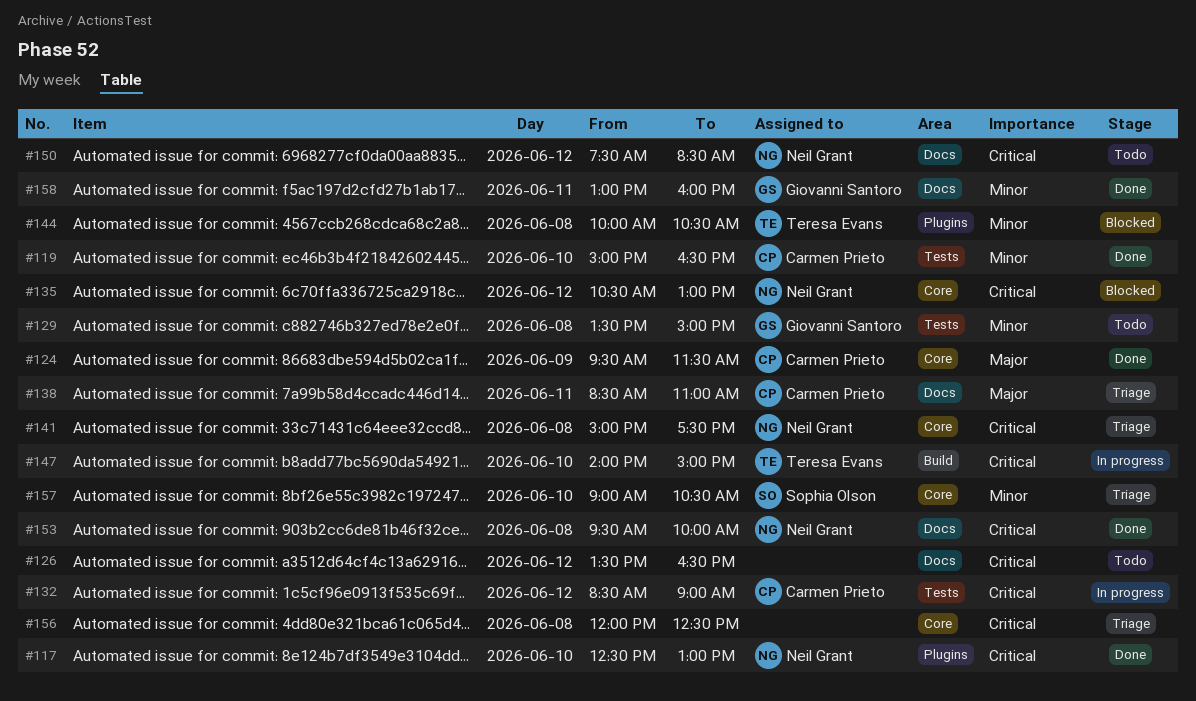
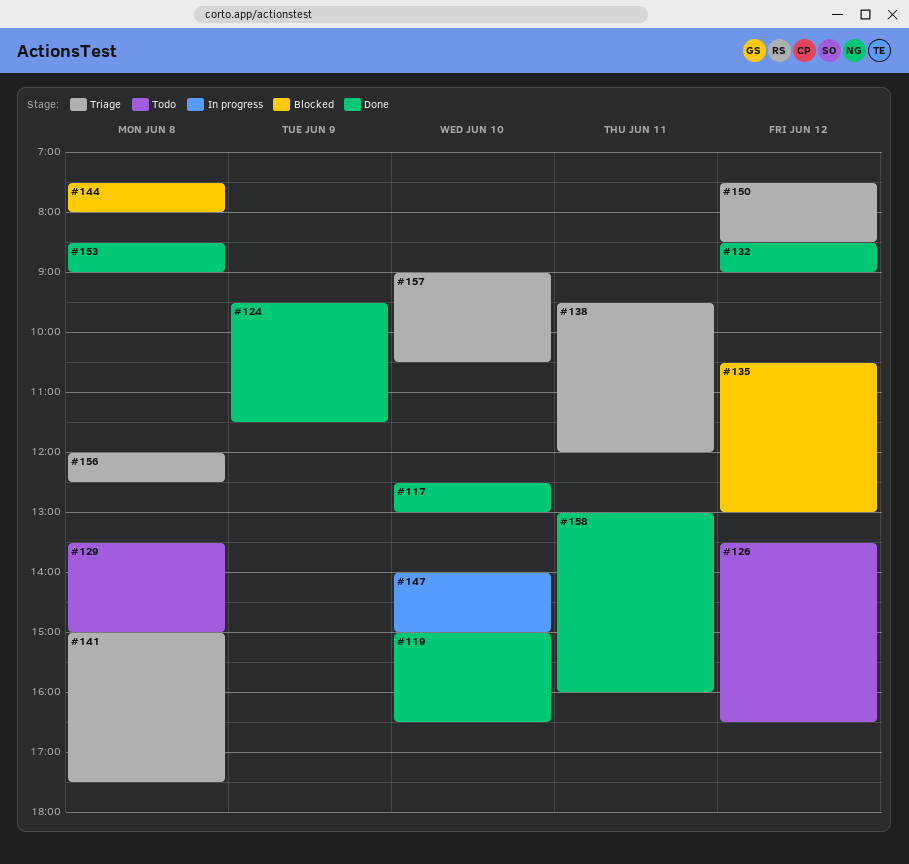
#132, status: In progress -> Done
#138, begins: 08:30 -> 09:30
#138, ends: 11:00 -> 12:00
#144, begins: 10:00 -> 07:30
#144, ends: 10:30 -> 08:00
#150, status: Todo -> Triage
#153, begins: 09:30 -> 08:30
#153, ends: 10:00 -> 09:00

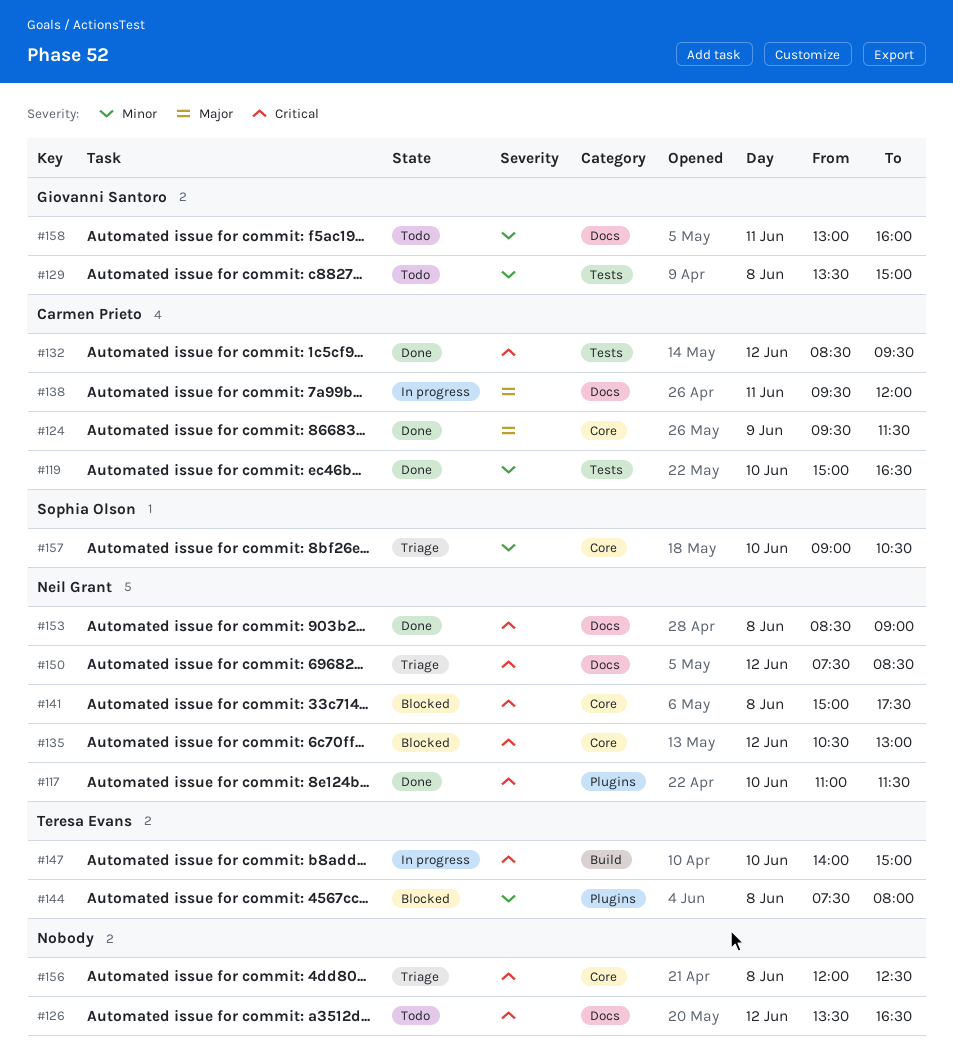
#117, begins: 12:30 -> 11:00
#117, ends: 13:00 -> 11:30
#132, ends: 09:00 -> 09:30
#138, status: Triage -> In progress
#141, status: Triage -> Blocked
#158, status: Done -> Todo

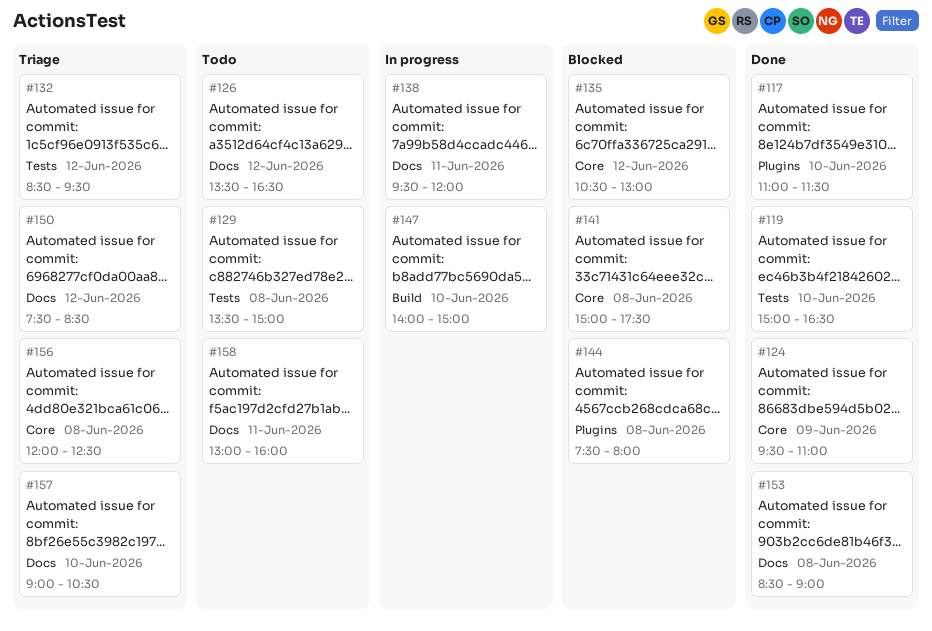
#124, ends: 11:30 -> 11:00
#132, status: Done -> Triage
#157, label: Core -> Docs

